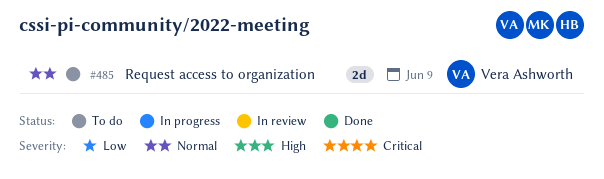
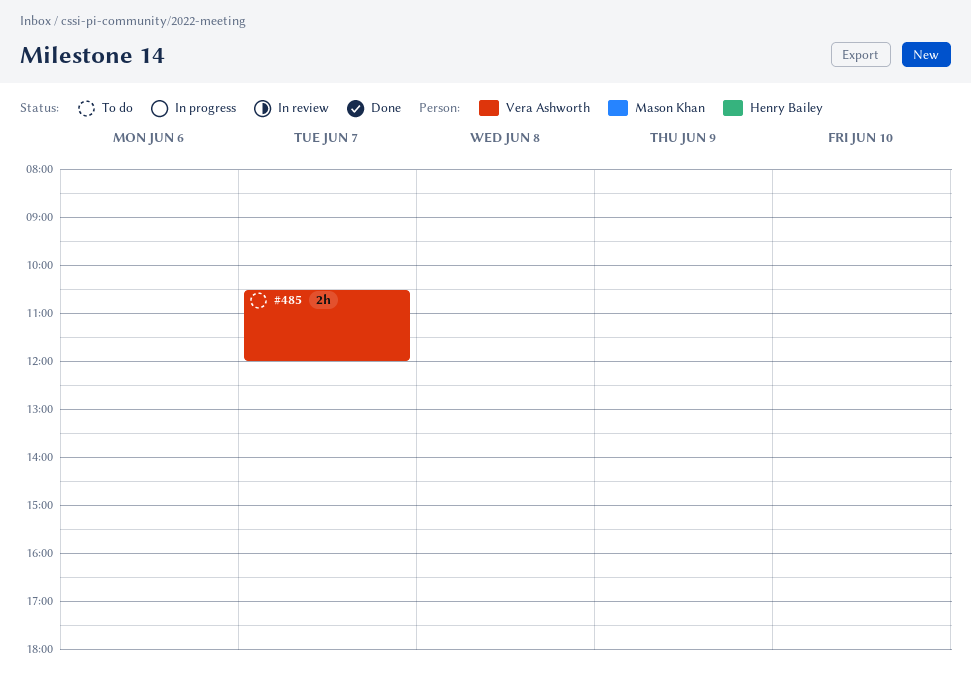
#485, estimate: 2d -> 2h
#485, day: Jun 9 -> Jun 7

